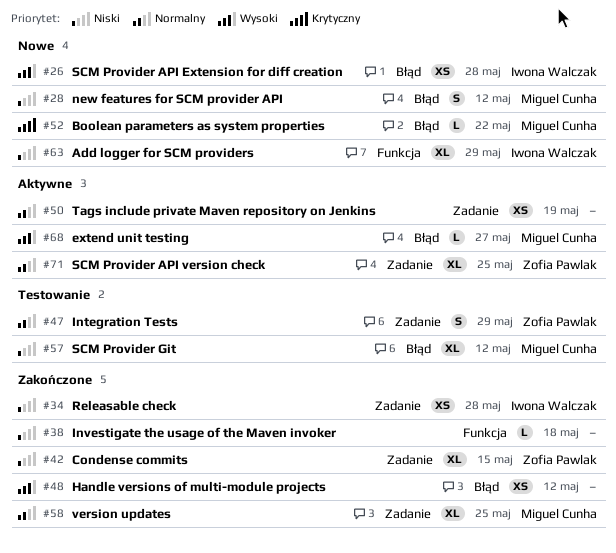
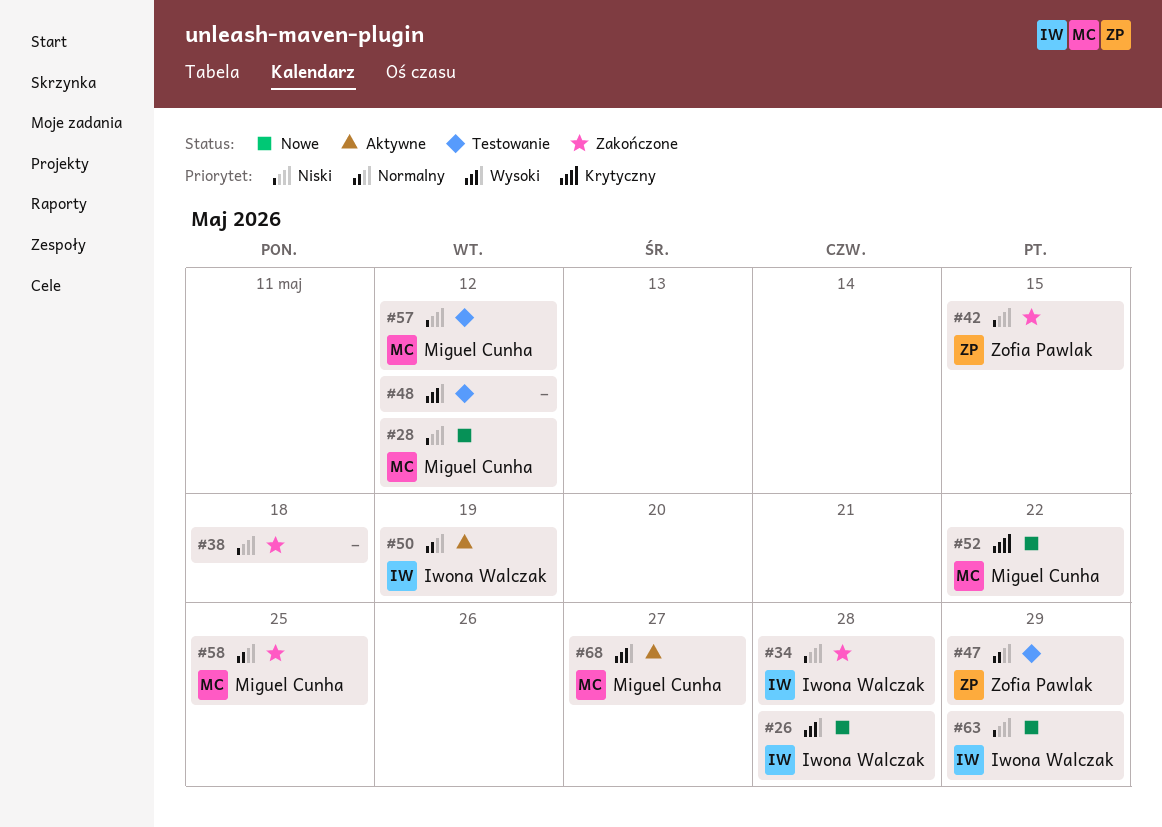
#48, status: Zakończone -> Testowanie
#50, owner: none -> Iwona Walczak
#71: present -> none

